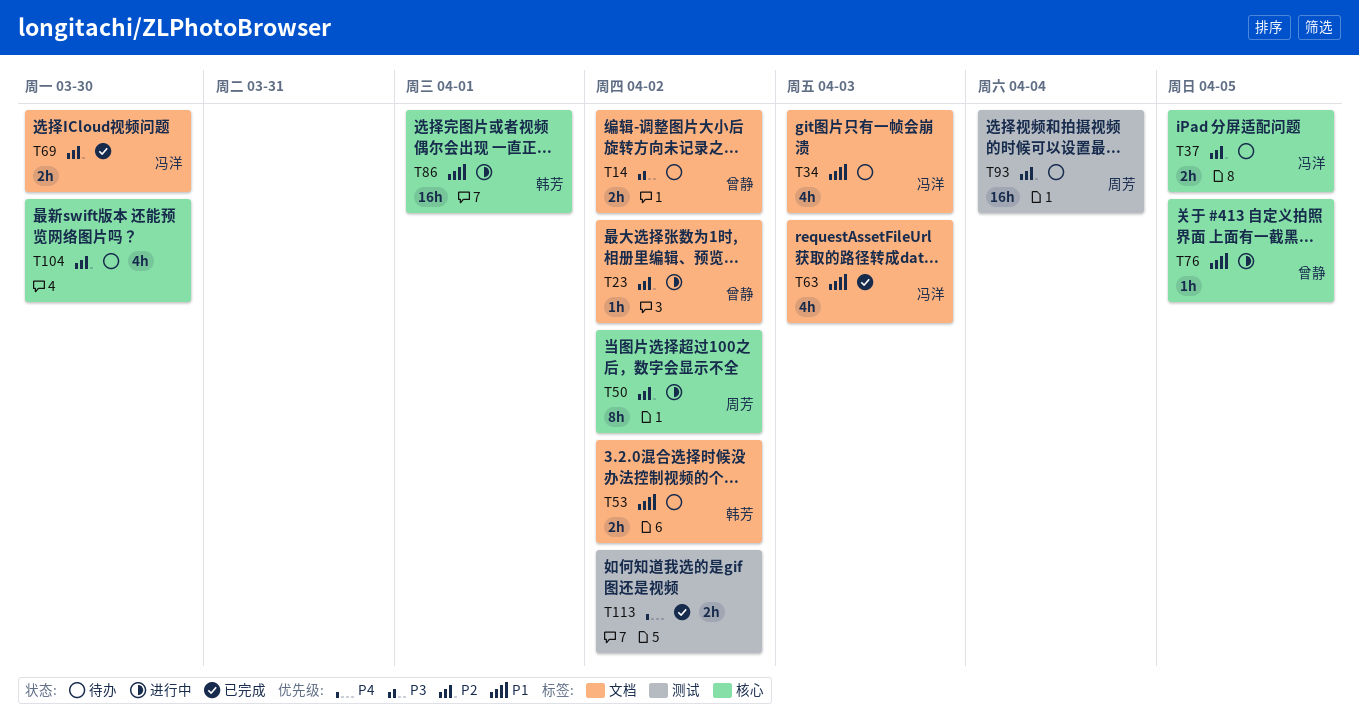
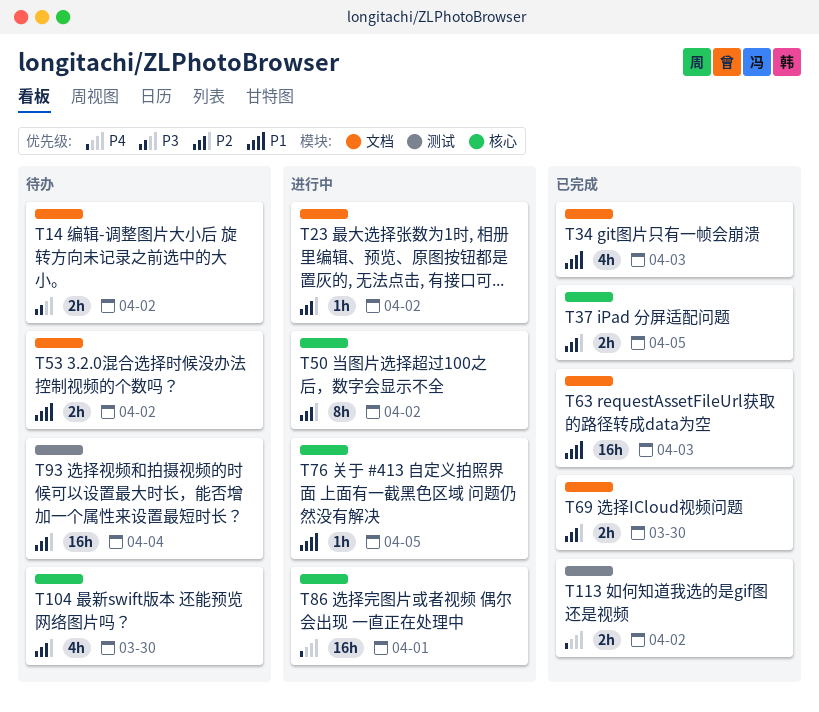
T34, status: 待办 -> 已完成
T37, status: 待办 -> 已完成
T63, estimate: 4h -> 16h
T86, priority: P1 -> P4

